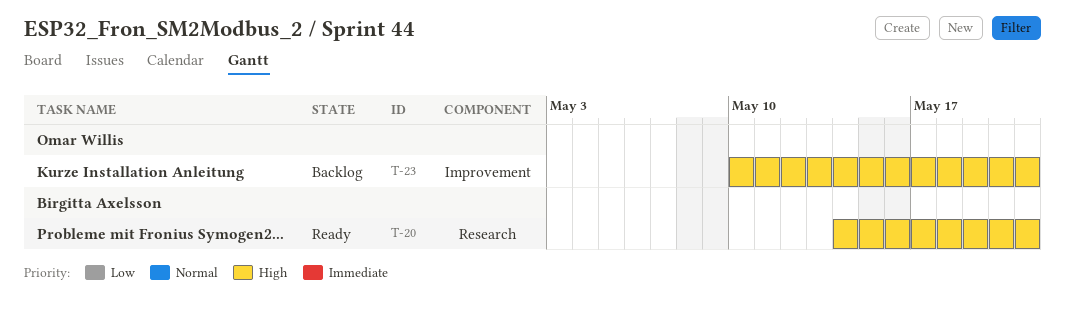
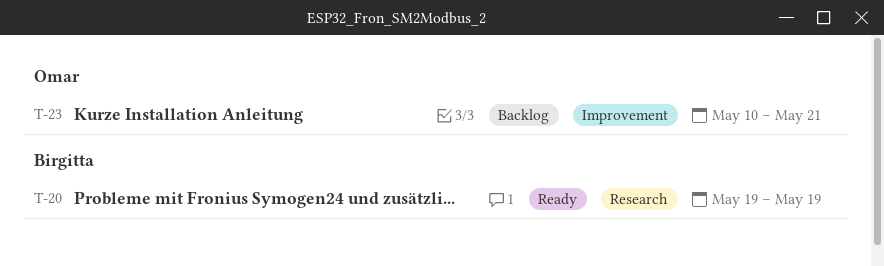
T-20, start: May 14 -> May 19
T-20, due: May 21 -> May 19

